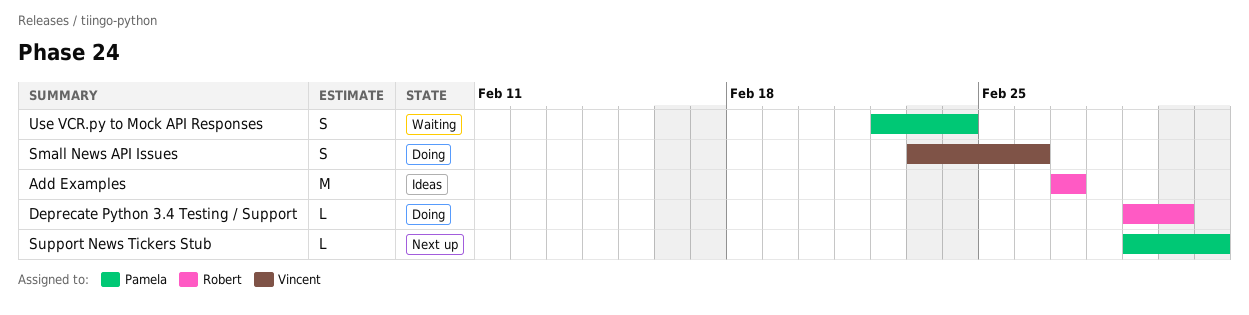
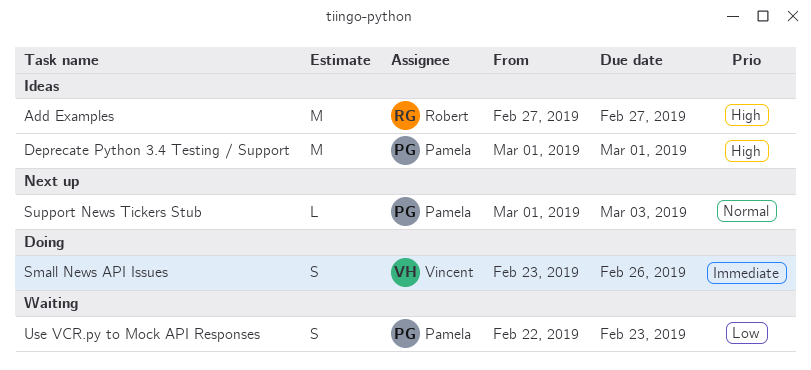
Deprecate Python 3.4 Testing / Support, status: Doing -> Ideas
Deprecate Python 3.4 Testing / Support, owner: Robert -> Pamela
Deprecate Python 3.4 Testing / Support, estimate: L -> M
Deprecate Python 3.4 Testing / Support, due: Mar 2 -> Mar 1
Use VCR.py to Mock API Responses, due: Feb 24 -> Feb 23

